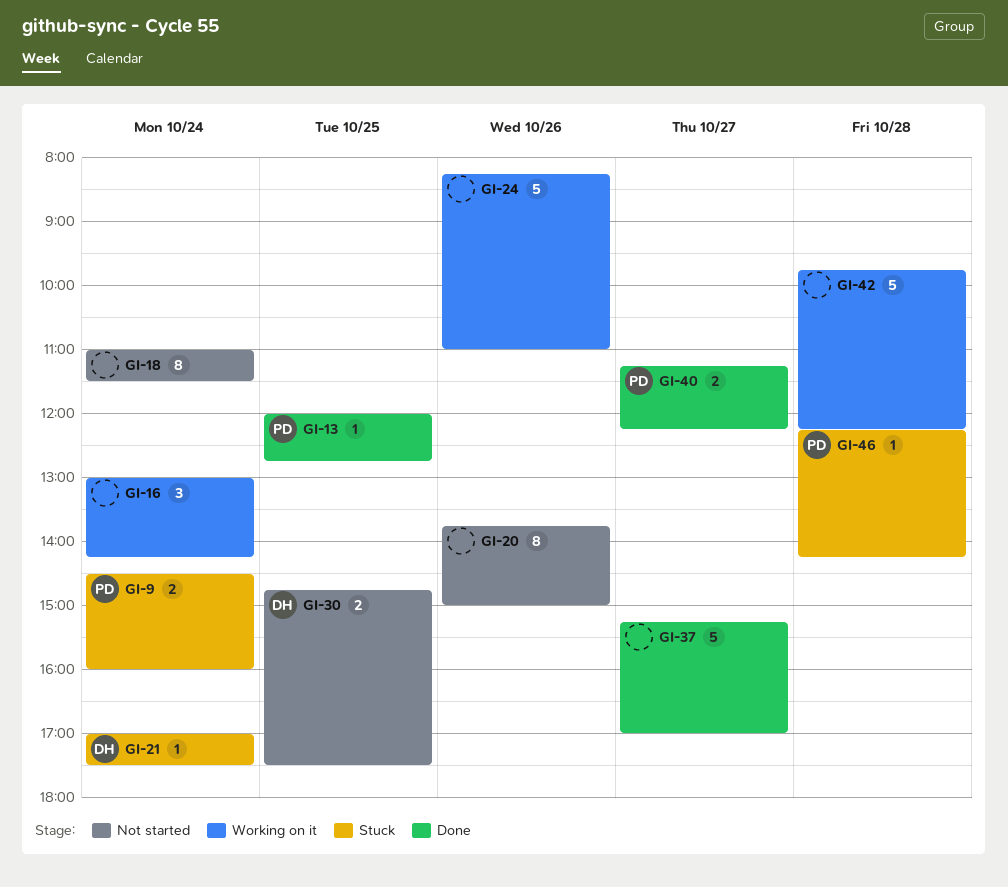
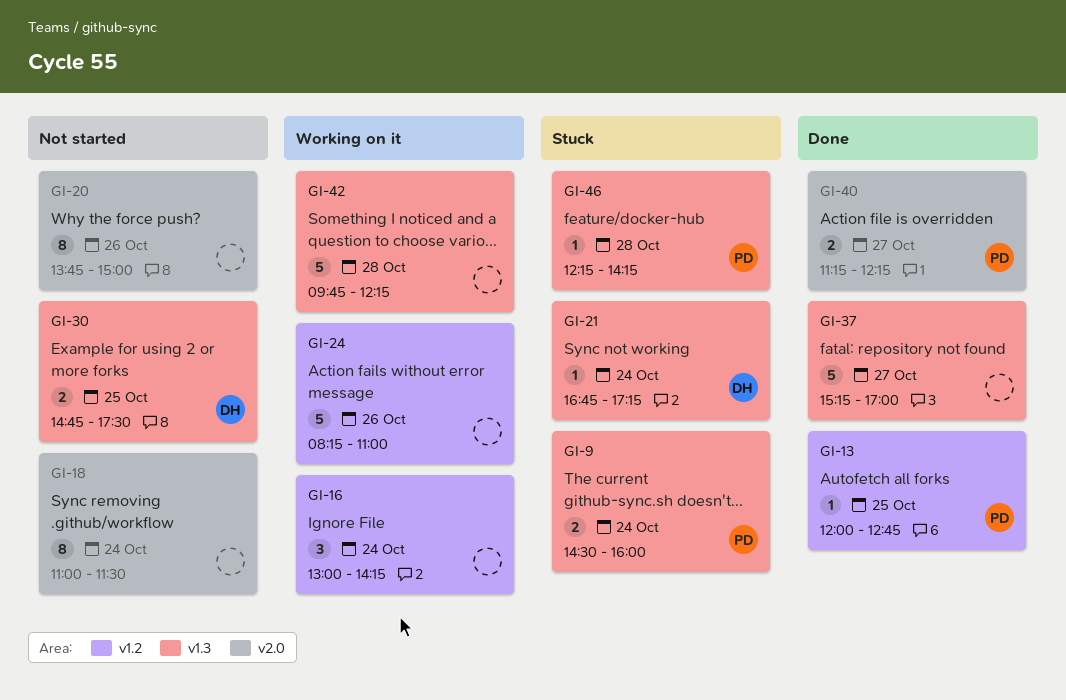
GI-21, begins: 17:00 -> 16:45
GI-21, ends: 17:30 -> 17:15

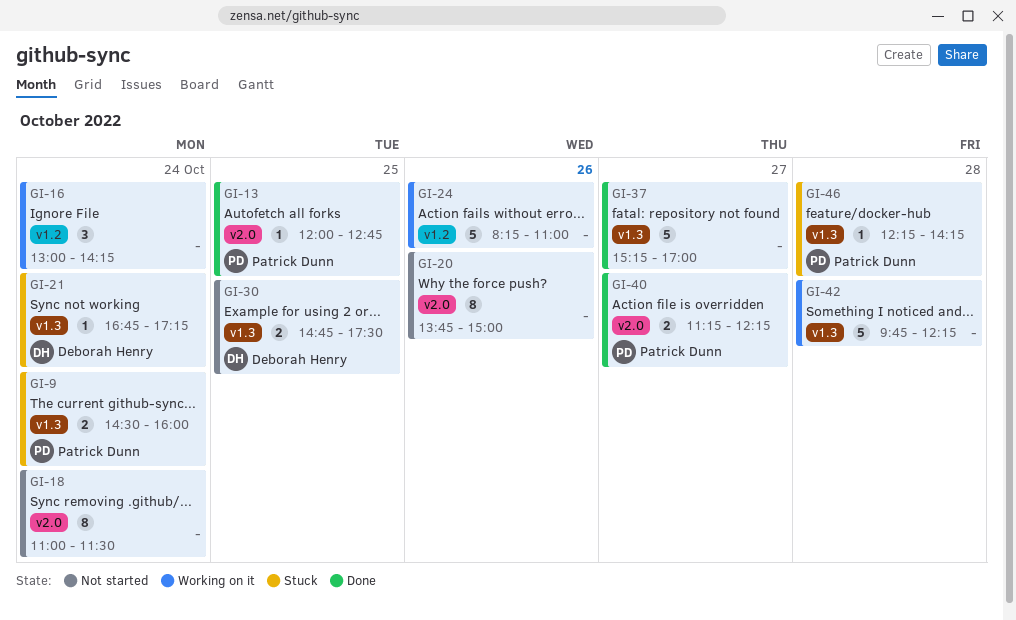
GI-13, label: v1.2 -> v2.0

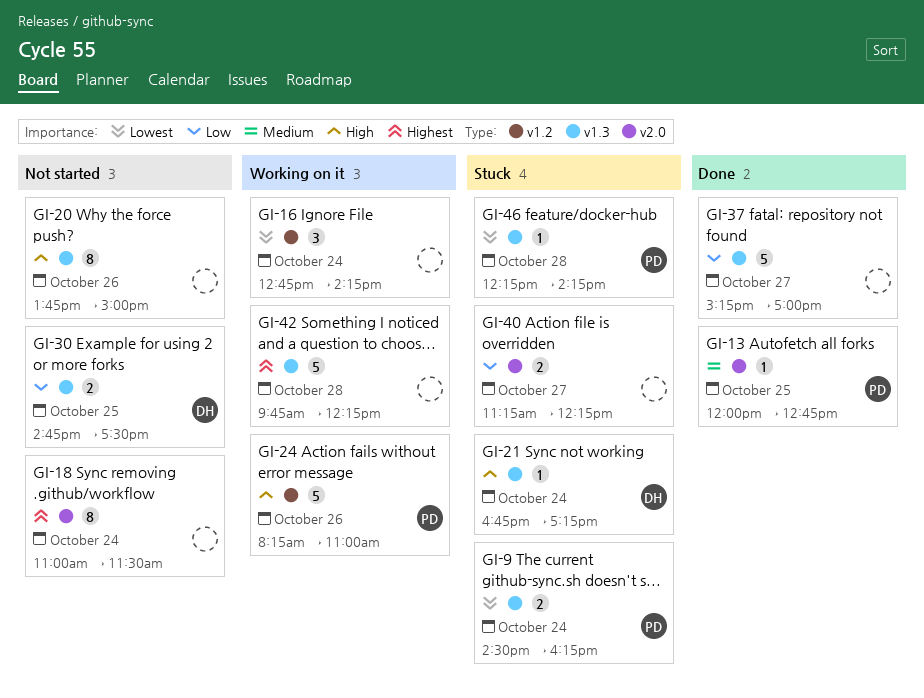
GI-9, ends: 16:00 -> 16:15
GI-16, begins: 13:00 -> 12:45
GI-20, label: v2.0 -> v1.3
GI-24, owner: none -> Patrick Dunn
GI-40, status: Done -> Stuck
GI-40, owner: Patrick Dunn -> none

